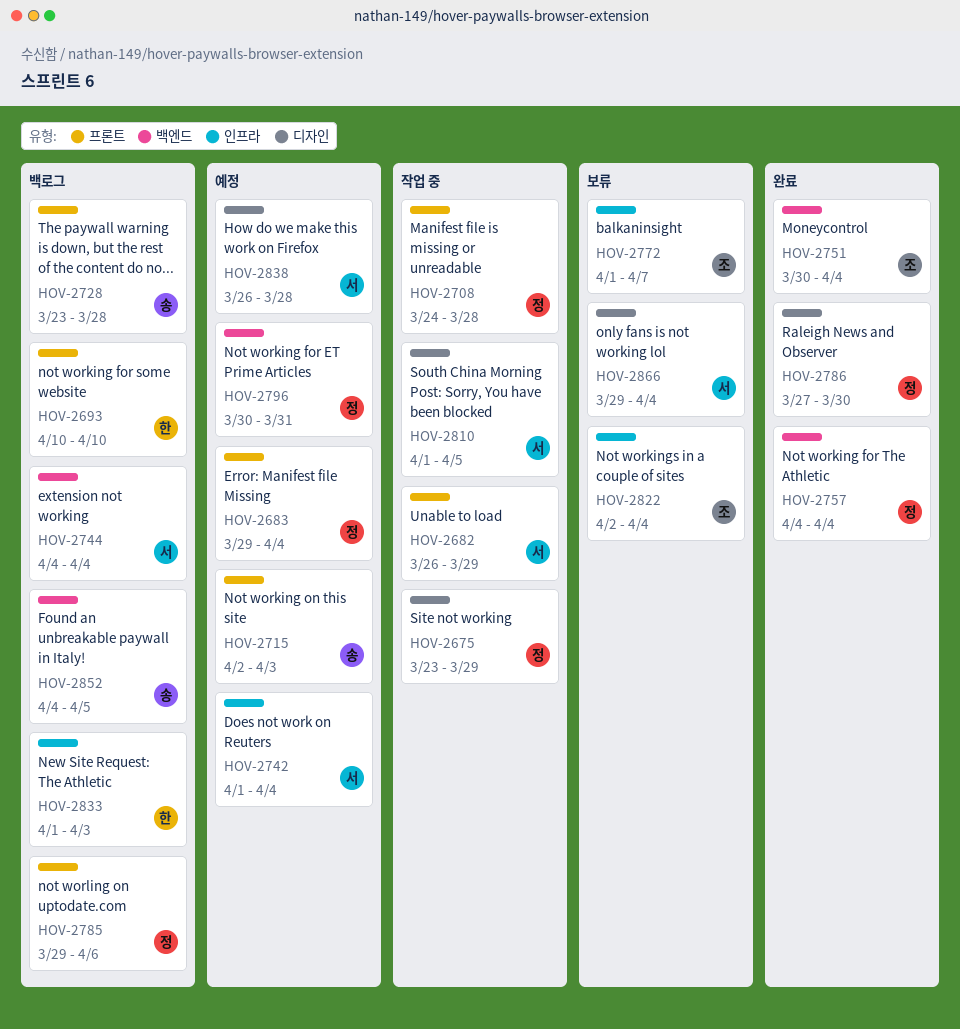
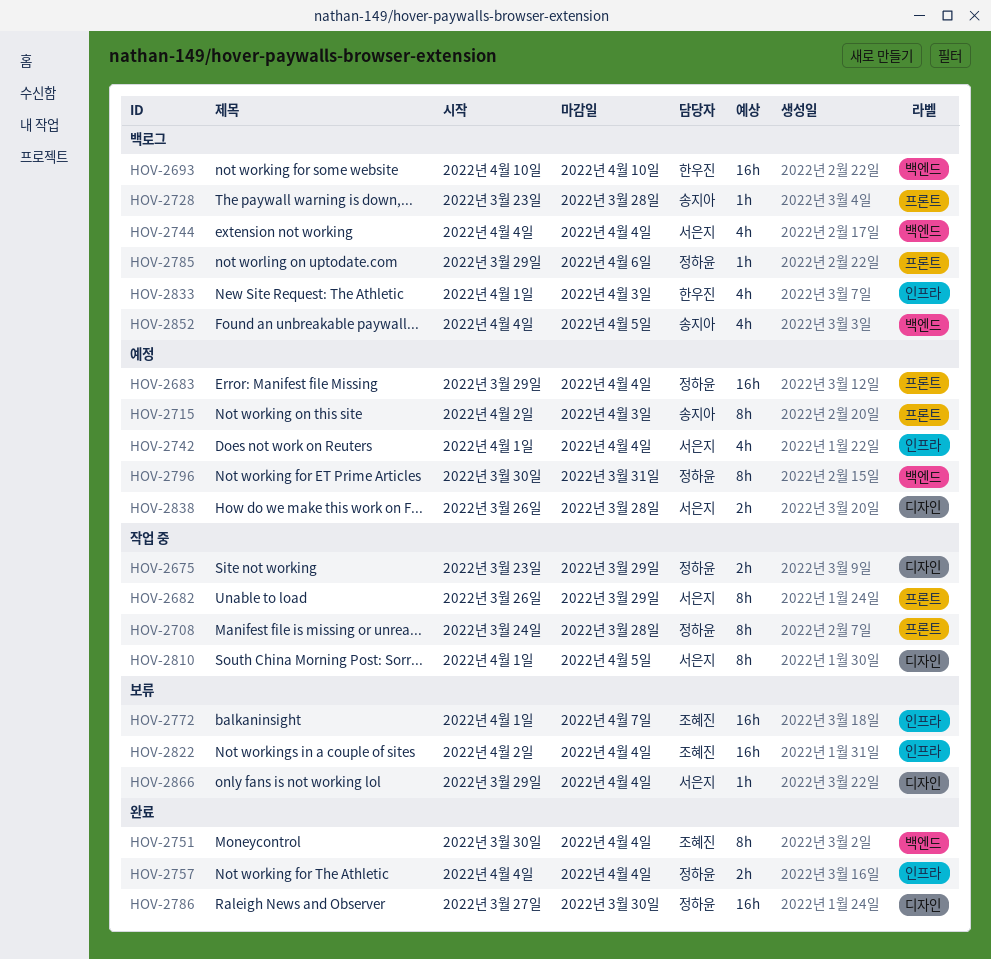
HOV-2693, label: 프론트 -> 백엔드
HOV-2757, label: 백엔드 -> 인프라

